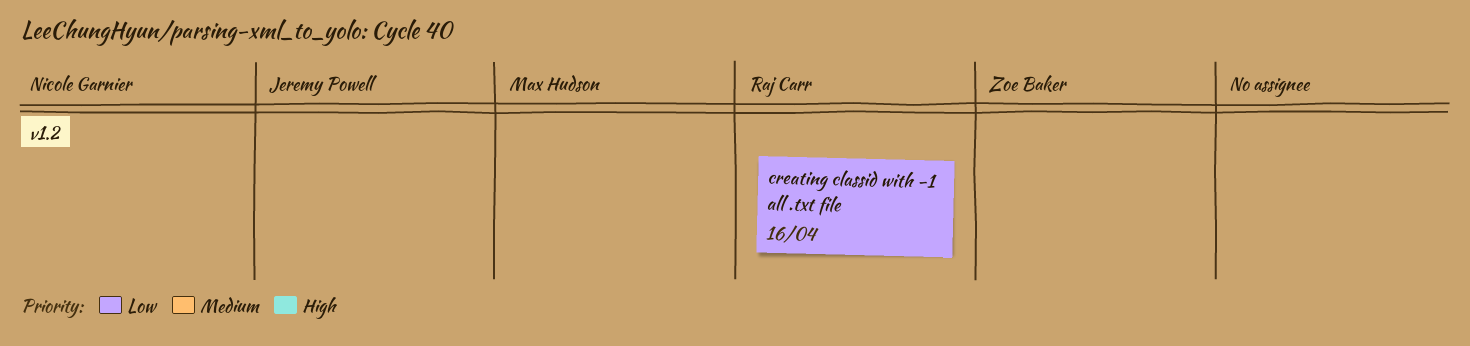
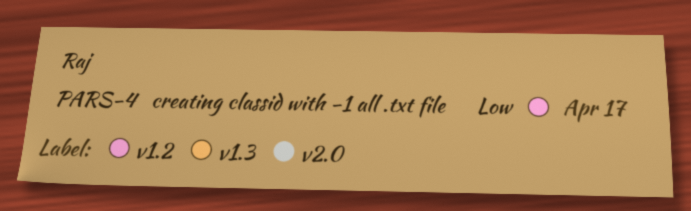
creating classid with -1 all .txt file, due: Apr 16 -> Apr 17

